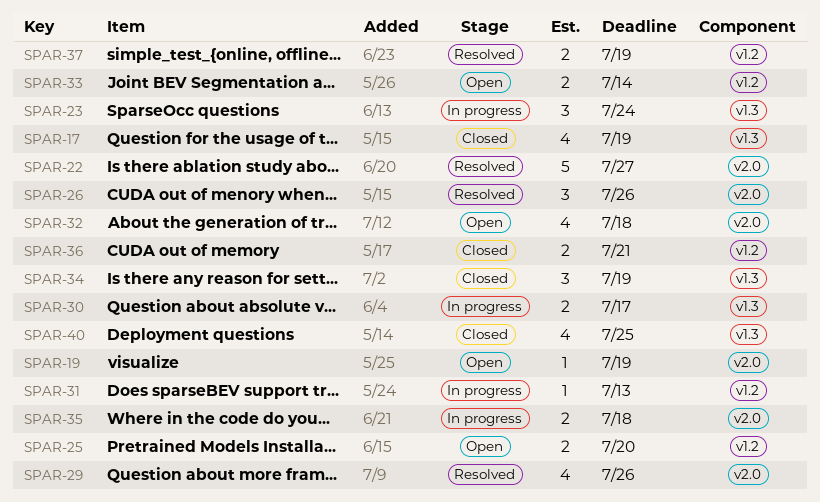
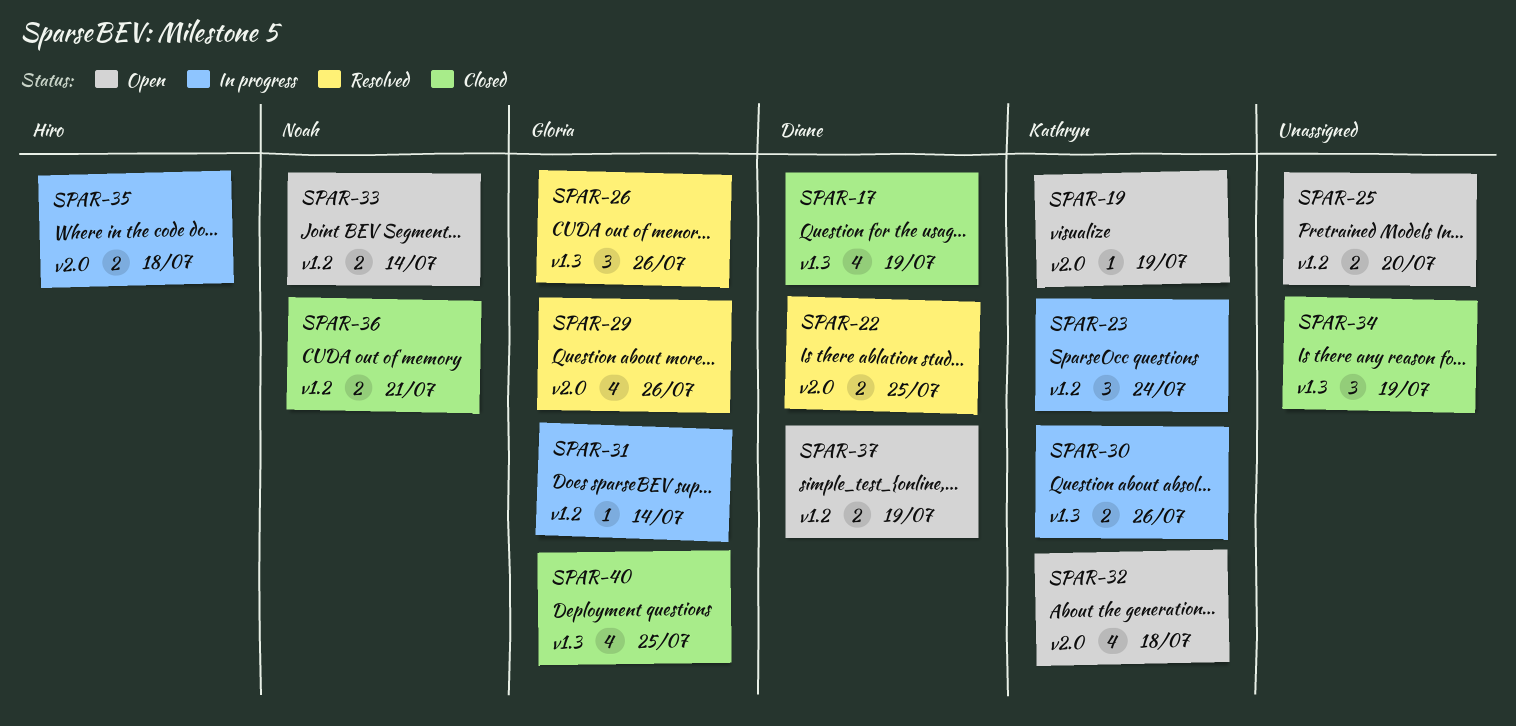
SPAR-22, estimate: 5 -> 2
SPAR-22, due: Jul 27 -> Jul 25
SPAR-23, label: v1.3 -> v1.2
SPAR-26, label: v2.0 -> v1.3
SPAR-30, due: Jul 17 -> Jul 26
SPAR-31, due: Jul 13 -> Jul 14
SPAR-37, status: Resolved -> Open

